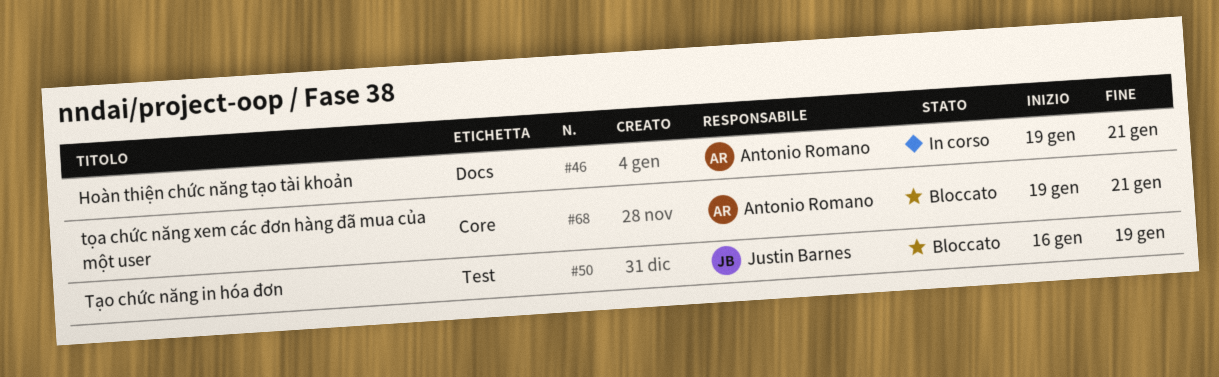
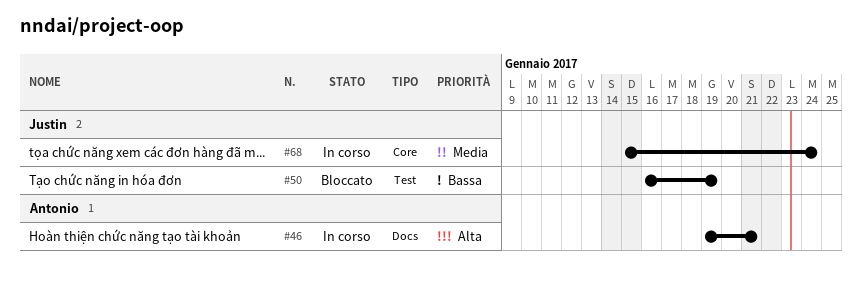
#68, status: Bloccato -> In corso
#68, owner: Antonio Romano -> Justin Barnes
#68, start: Jan 19 -> Jan 15
#68, due: Jan 21 -> Jan 24

